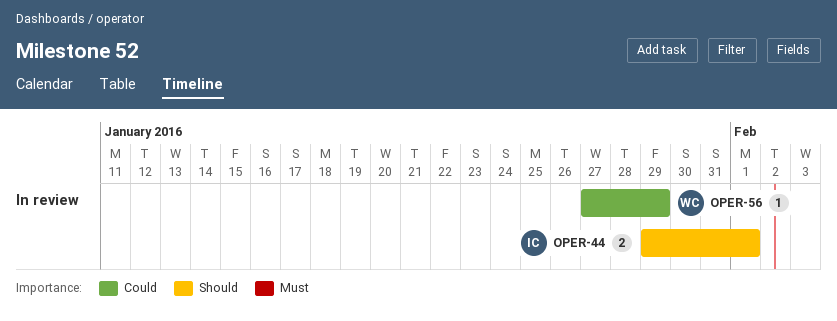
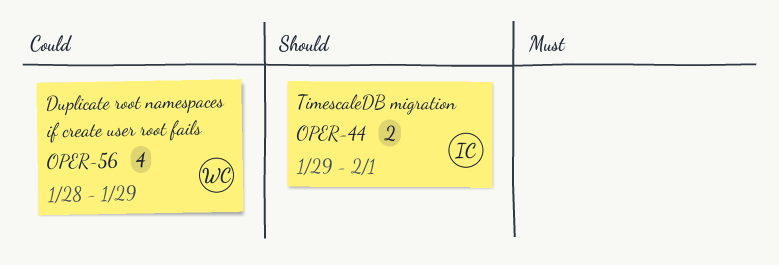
OPER-56, estimate: 1 -> 4
OPER-56, start: Jan 27 -> Jan 28

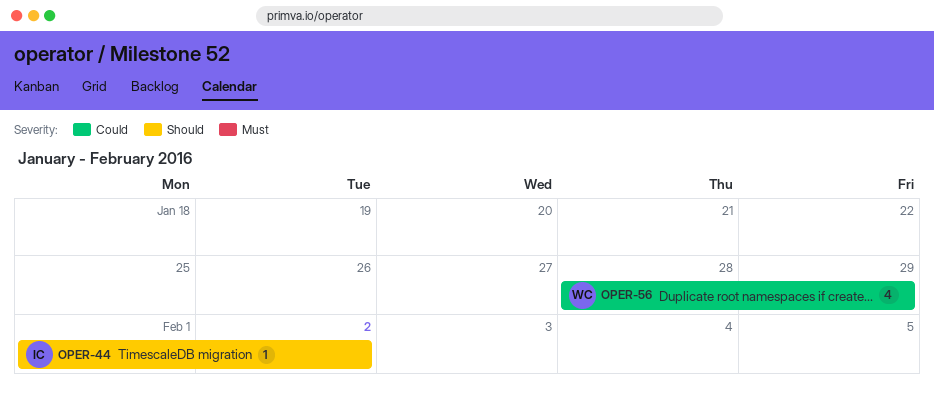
OPER-44, estimate: 2 -> 1
OPER-44, start: Jan 29 -> Feb 1
OPER-44, due: Feb 1 -> Feb 2

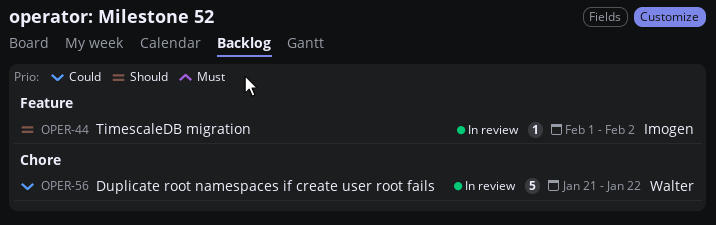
OPER-56, estimate: 4 -> 5
OPER-56, start: Jan 28 -> Jan 21
OPER-56, due: Jan 29 -> Jan 22

